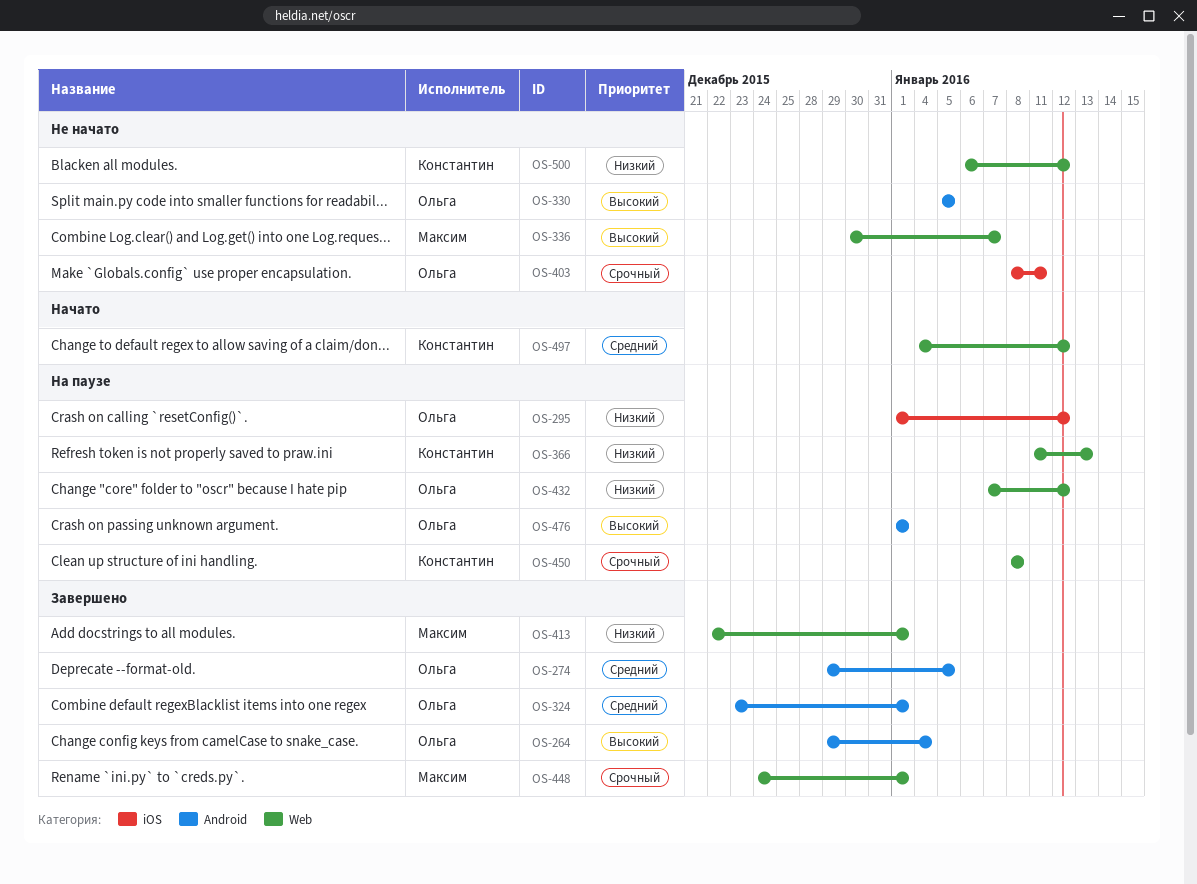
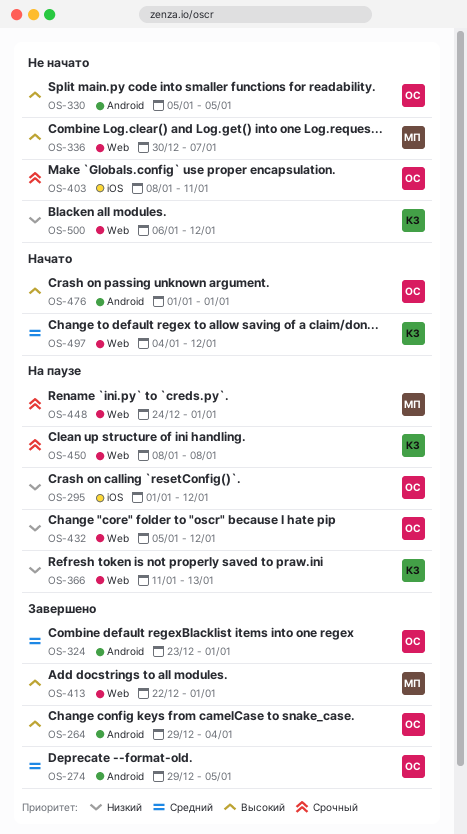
OS-413, priority: Низкий -> Высокий
OS-432, start: Jan 7 -> Jan 5
OS-448, status: Завершено -> На паузе
OS-476, status: На паузе -> Начато

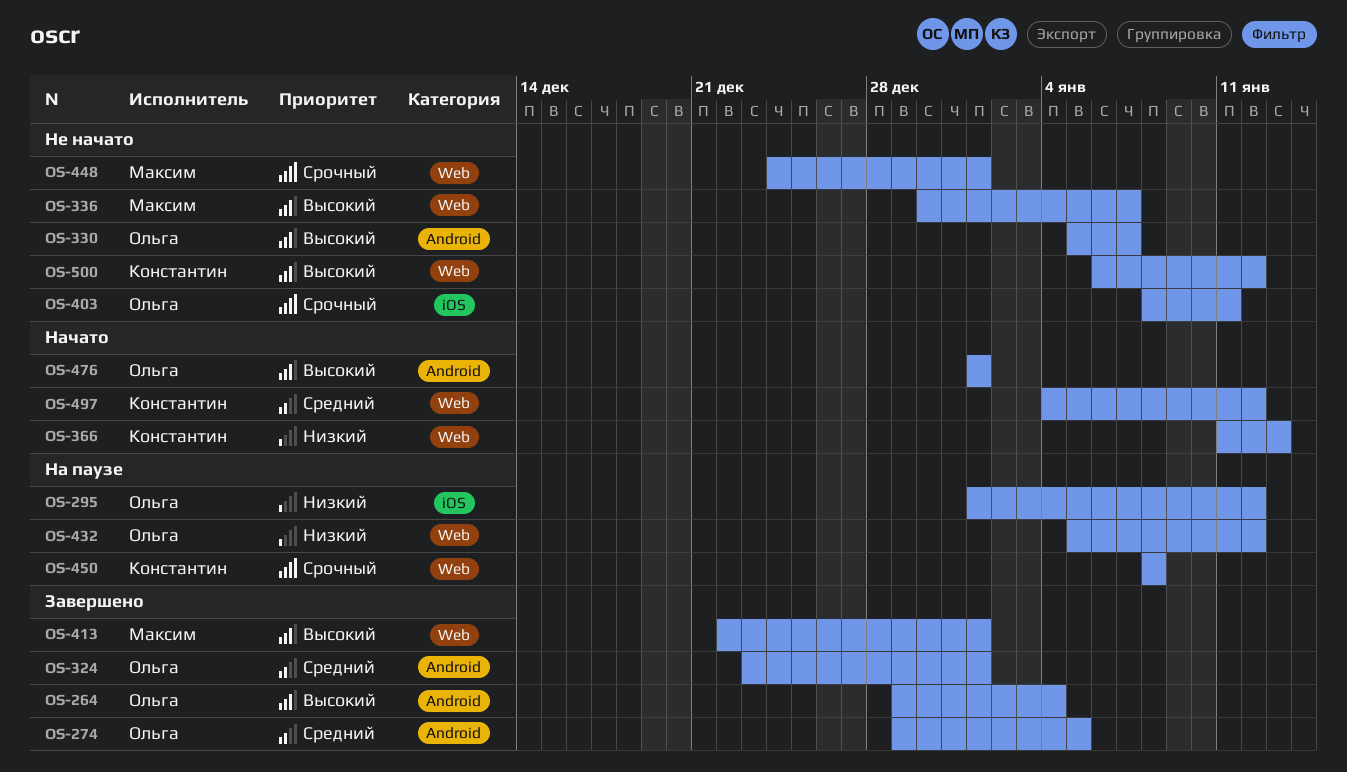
OS-330, due: Jan 5 -> Jan 7
OS-366, status: На паузе -> Начато
OS-448, status: На паузе -> Не начато
OS-500, priority: Низкий -> Высокий

